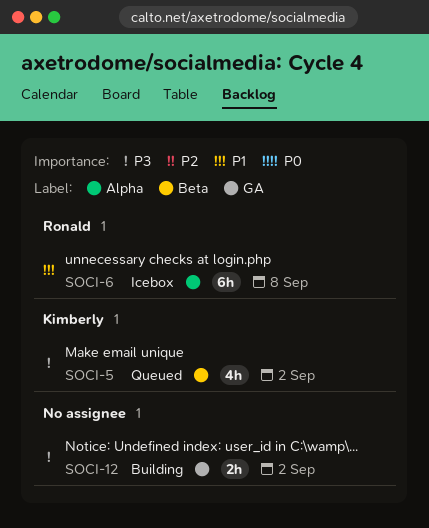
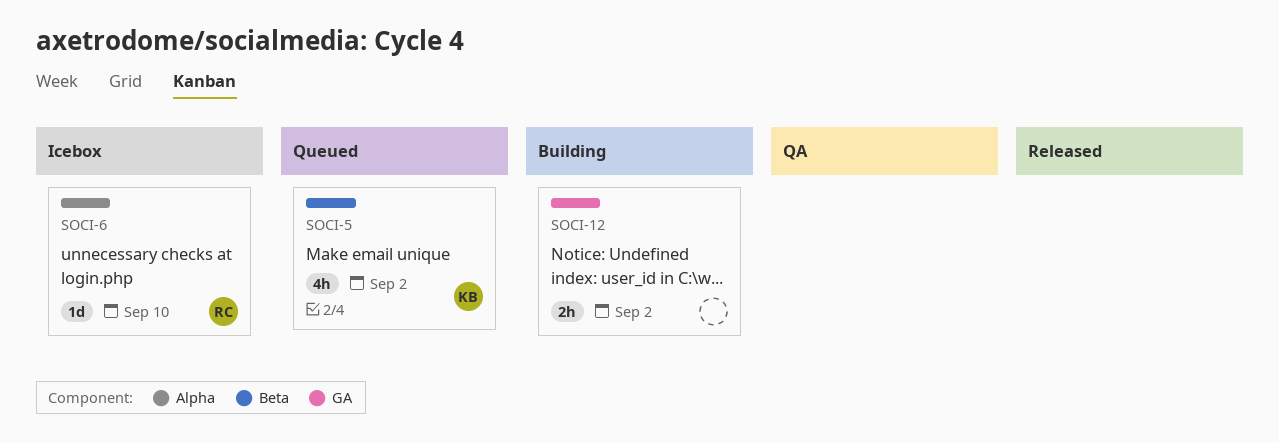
SOCI-6, estimate: 6h -> 1d
SOCI-6, due: Sep 8 -> Sep 10

